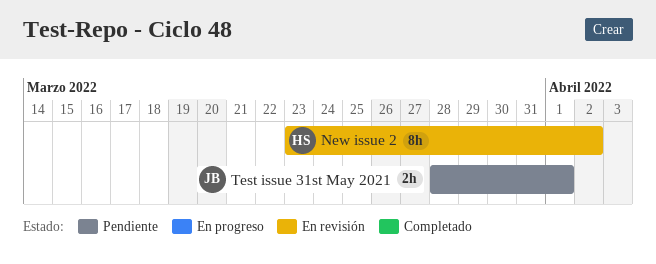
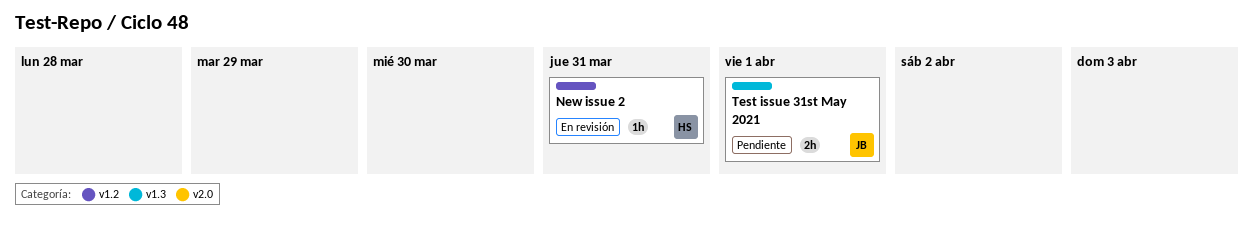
New issue 2, estimate: 8h -> 1h
New issue 2, due: Apr 2 -> Mar 31

